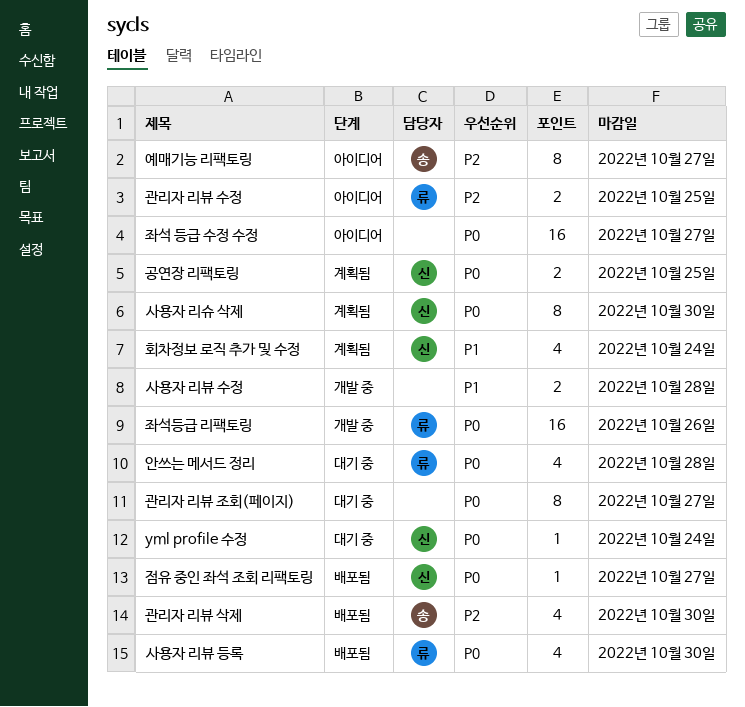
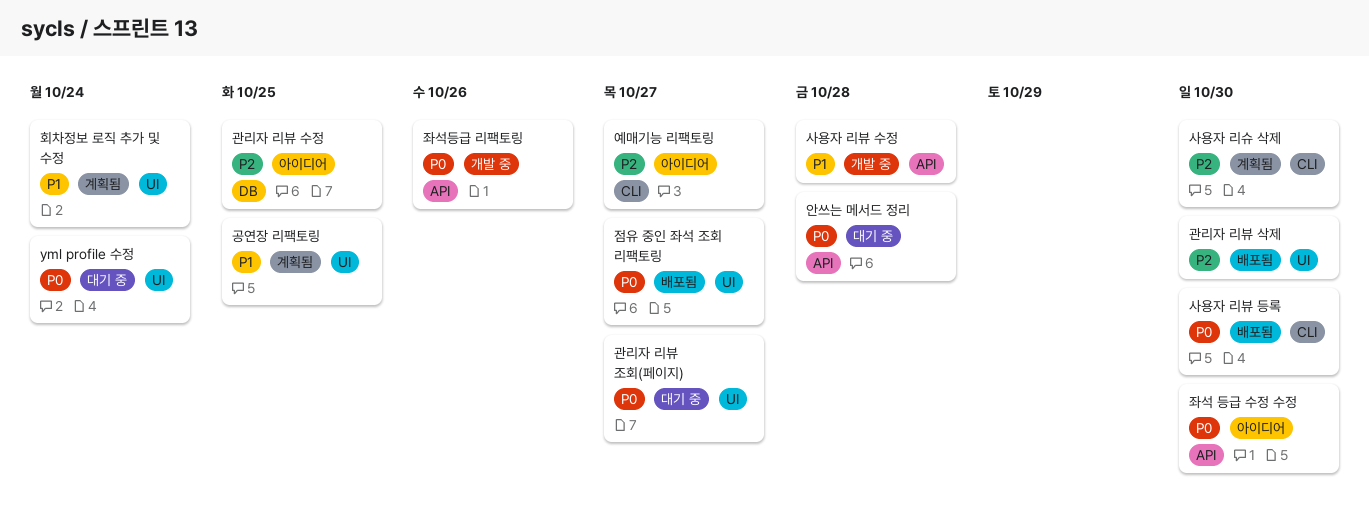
공연장 리팩토링, priority: P0 -> P1
사용자 리슈 삭제, priority: P0 -> P2
좌석 등급 수정 수정, due: Oct 27 -> Oct 30

